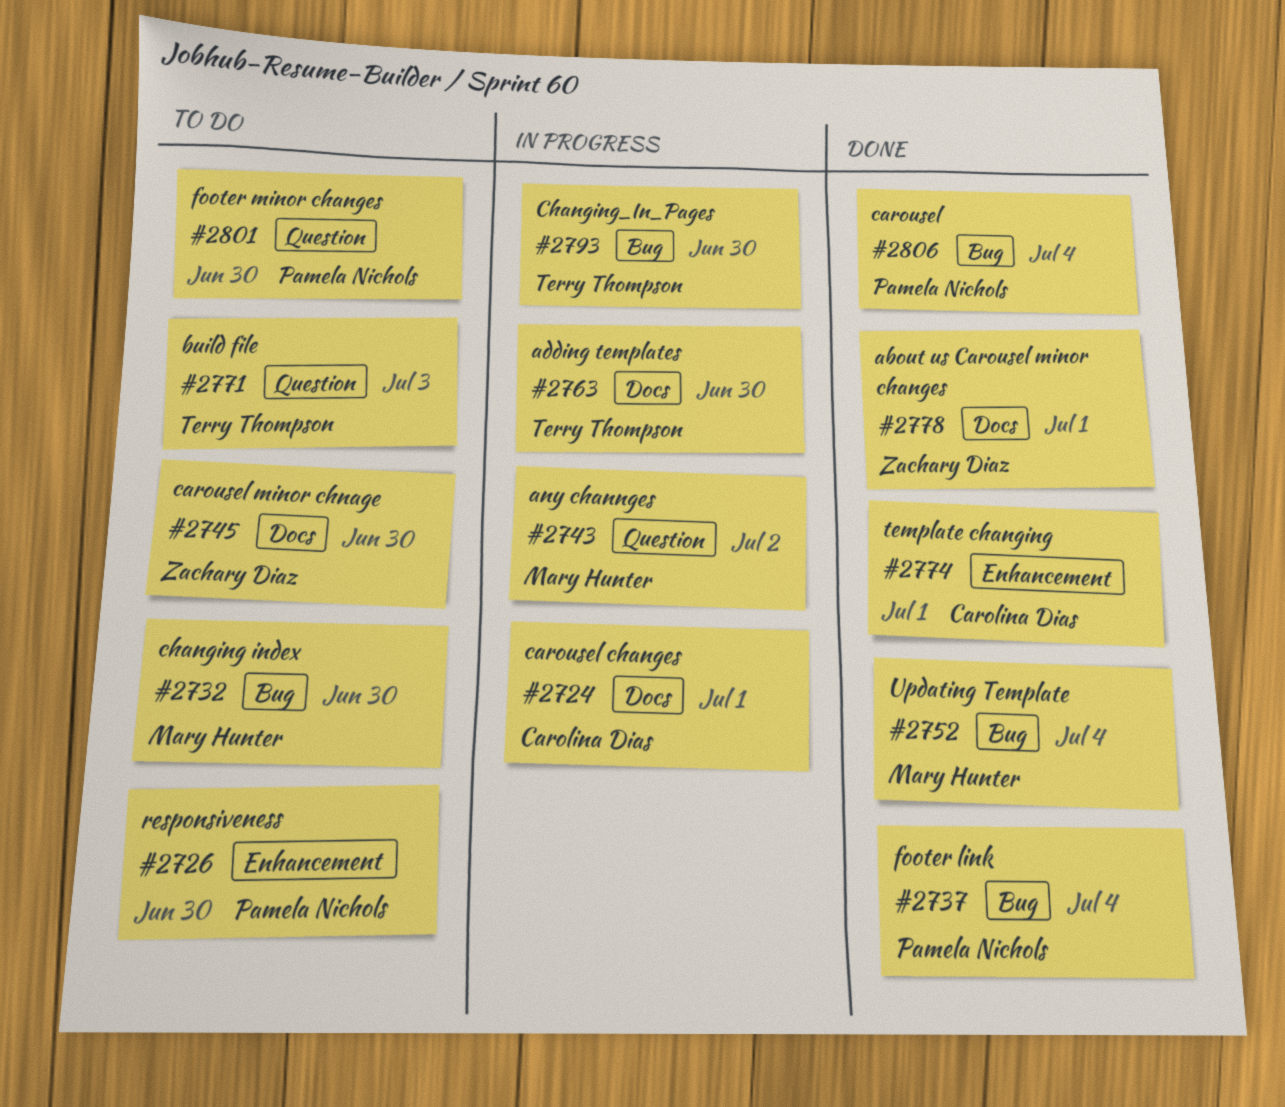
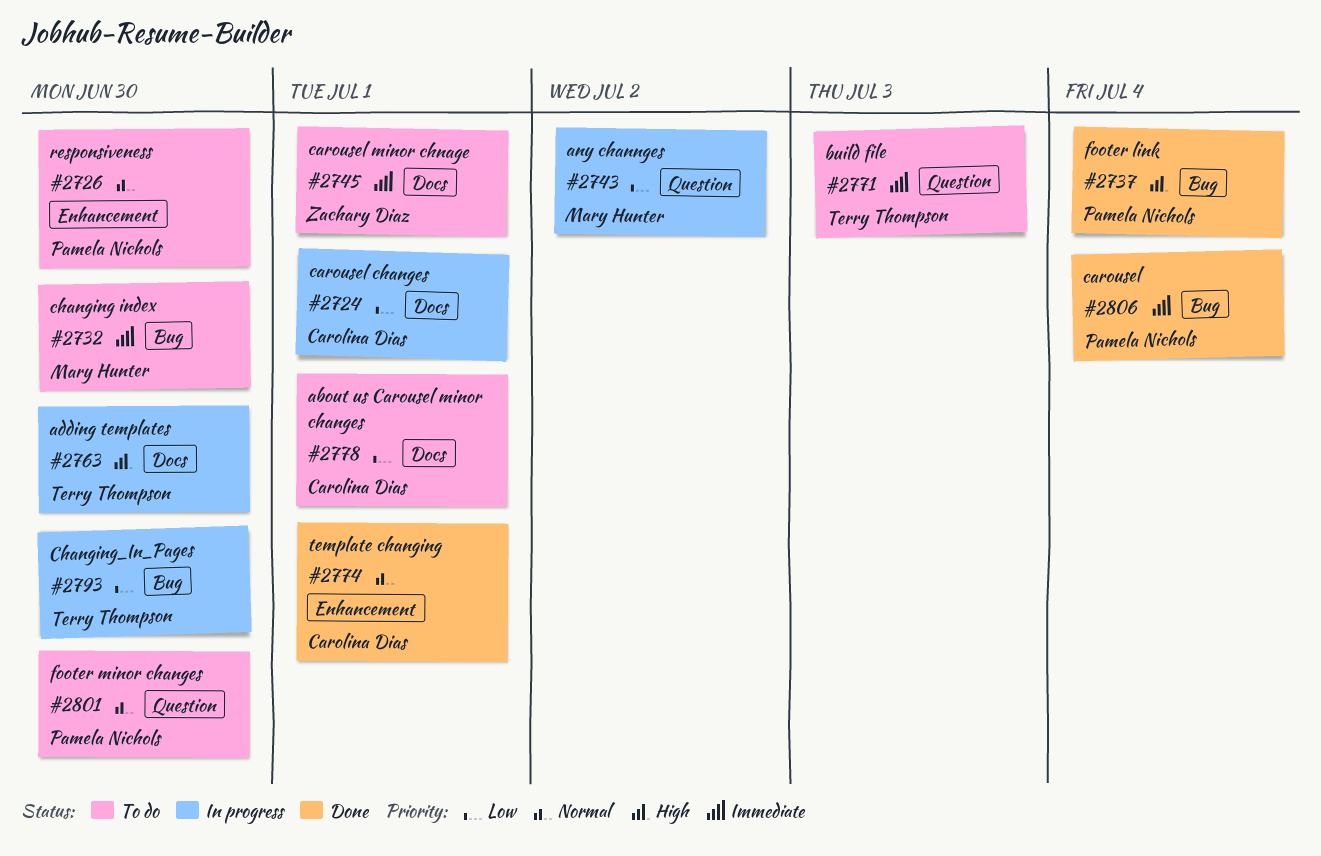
#2745, due: Jun 30 -> Jul 1
#2752: present -> none
#2778, status: Done -> To do
#2778, owner: Zachary Diaz -> Carolina Dias

